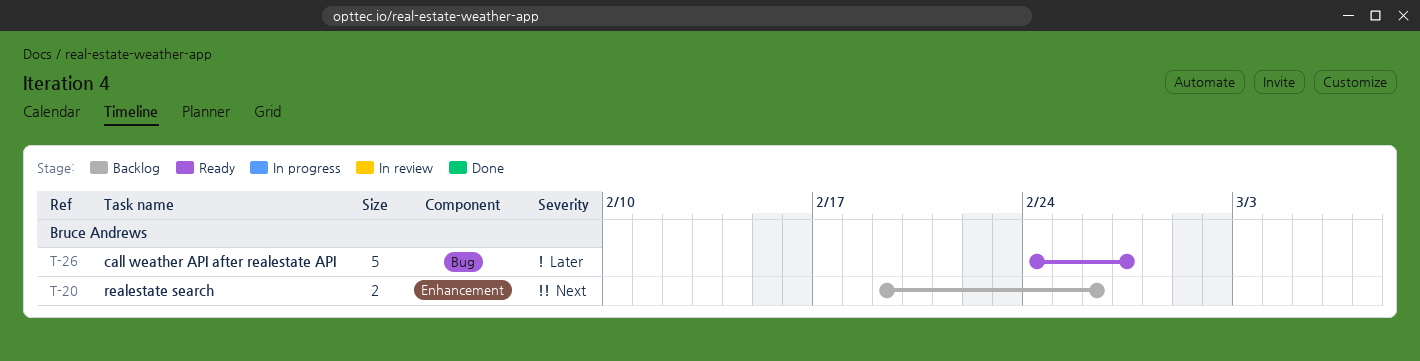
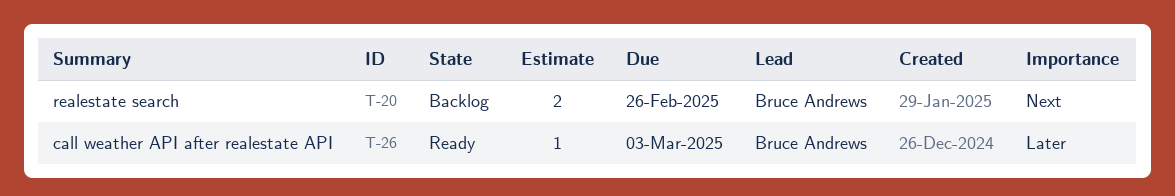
T-26, estimate: 5 -> 1
T-26, due: Feb 27 -> Mar 3

